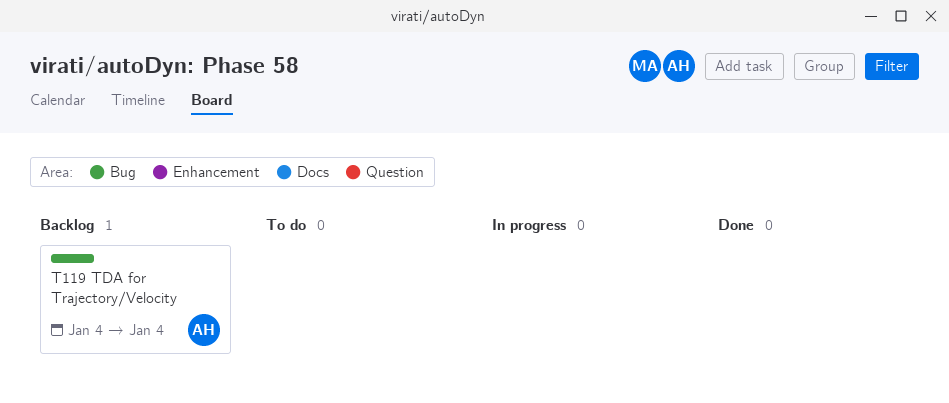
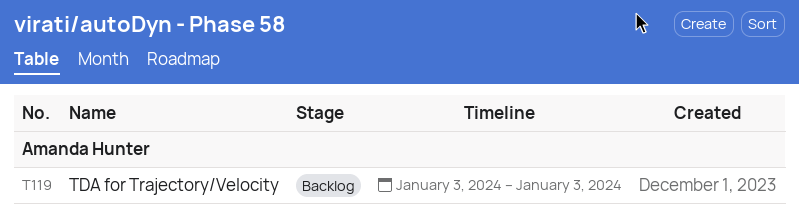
T119, start: Jan 4 -> Jan 3
T119, due: Jan 4 -> Jan 3

